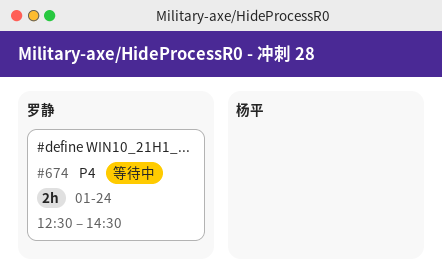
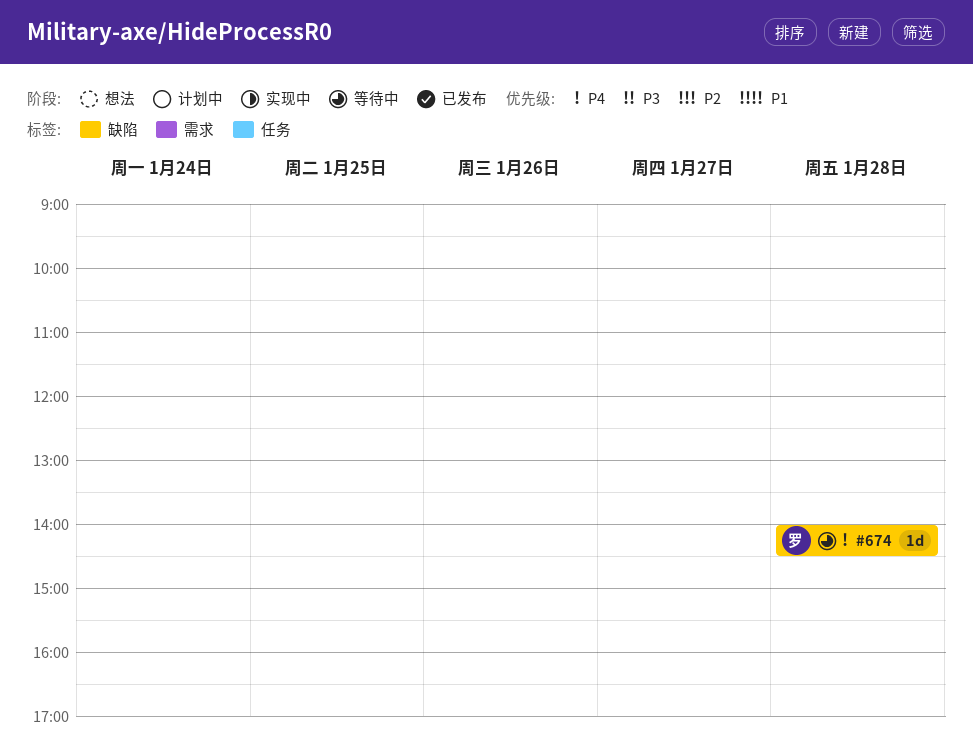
#674, estimate: 2h -> 1d
#674, day: Jan 24 -> Jan 28
#674, begins: 12:30 -> 14:00

